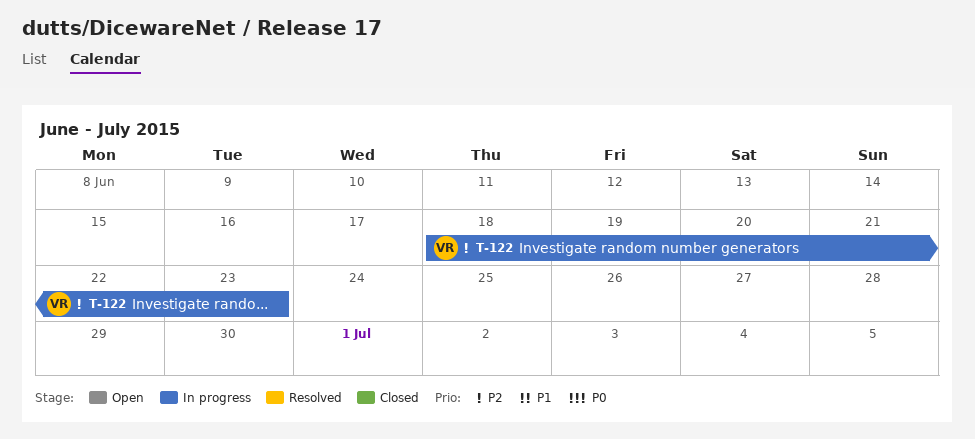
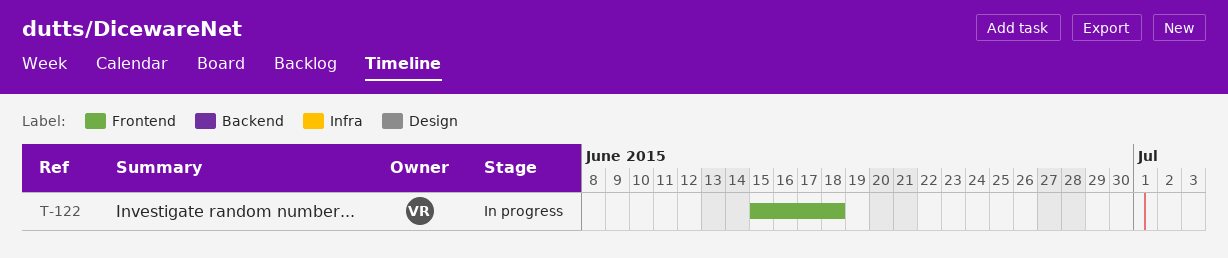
T-122, start: Jun 18 -> Jun 15
T-122, due: Jun 23 -> Jun 18

